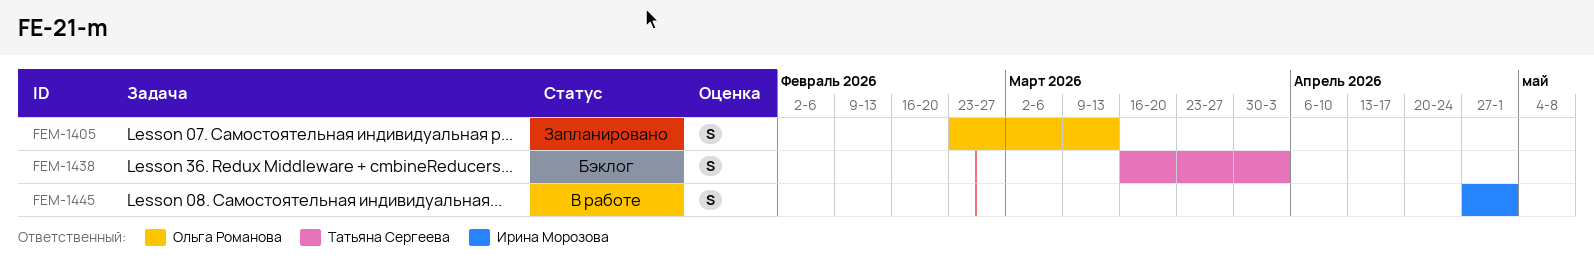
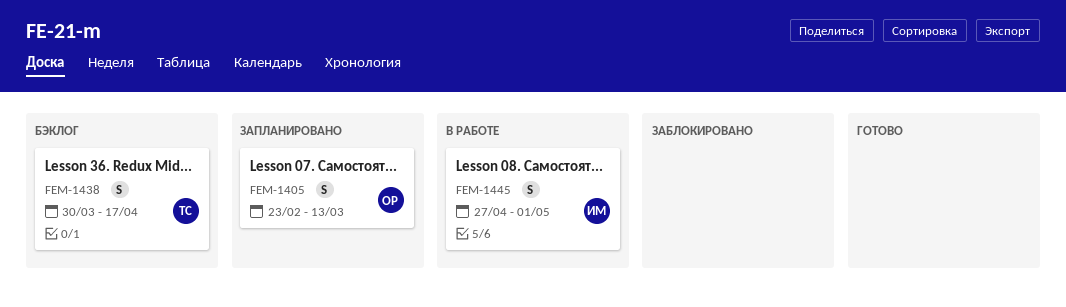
FEM-1438, start: Mar 16 -> Mar 30
FEM-1438, due: Apr 3 -> Apr 17

